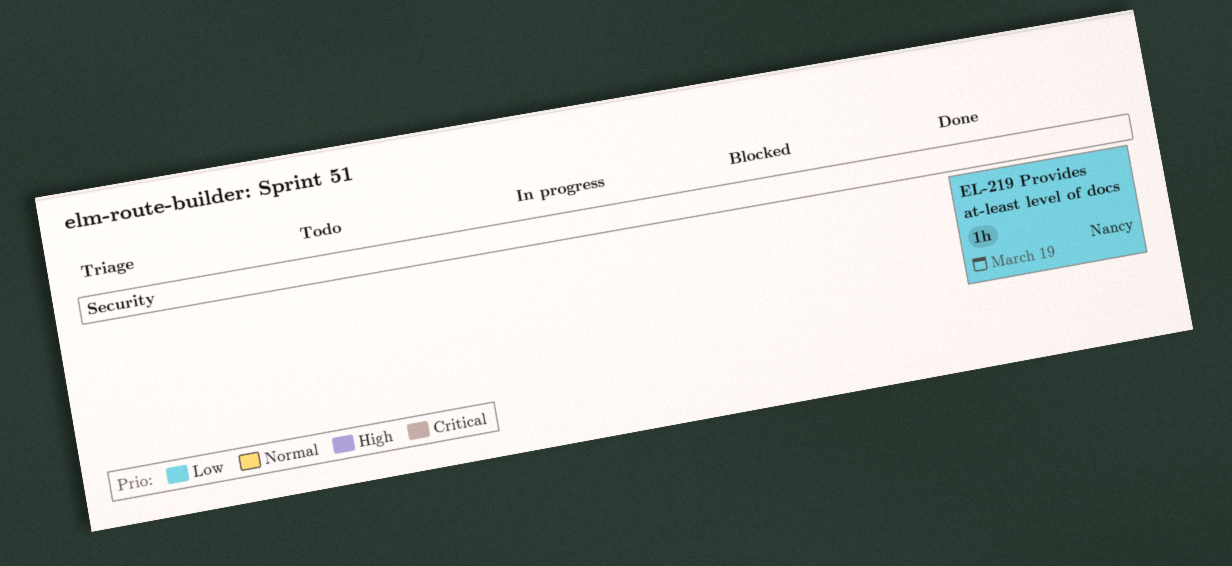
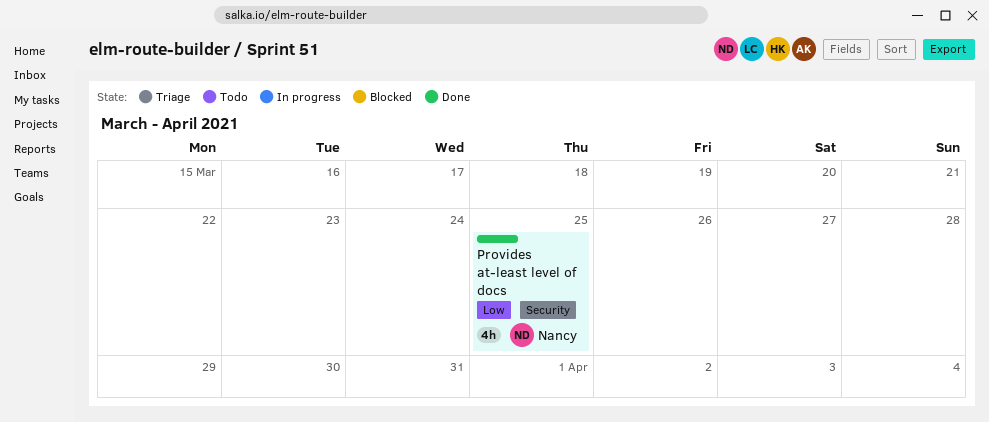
Provides at-least level of docs, estimate: 1h -> 4h
Provides at-least level of docs, due: Mar 19 -> Mar 25

